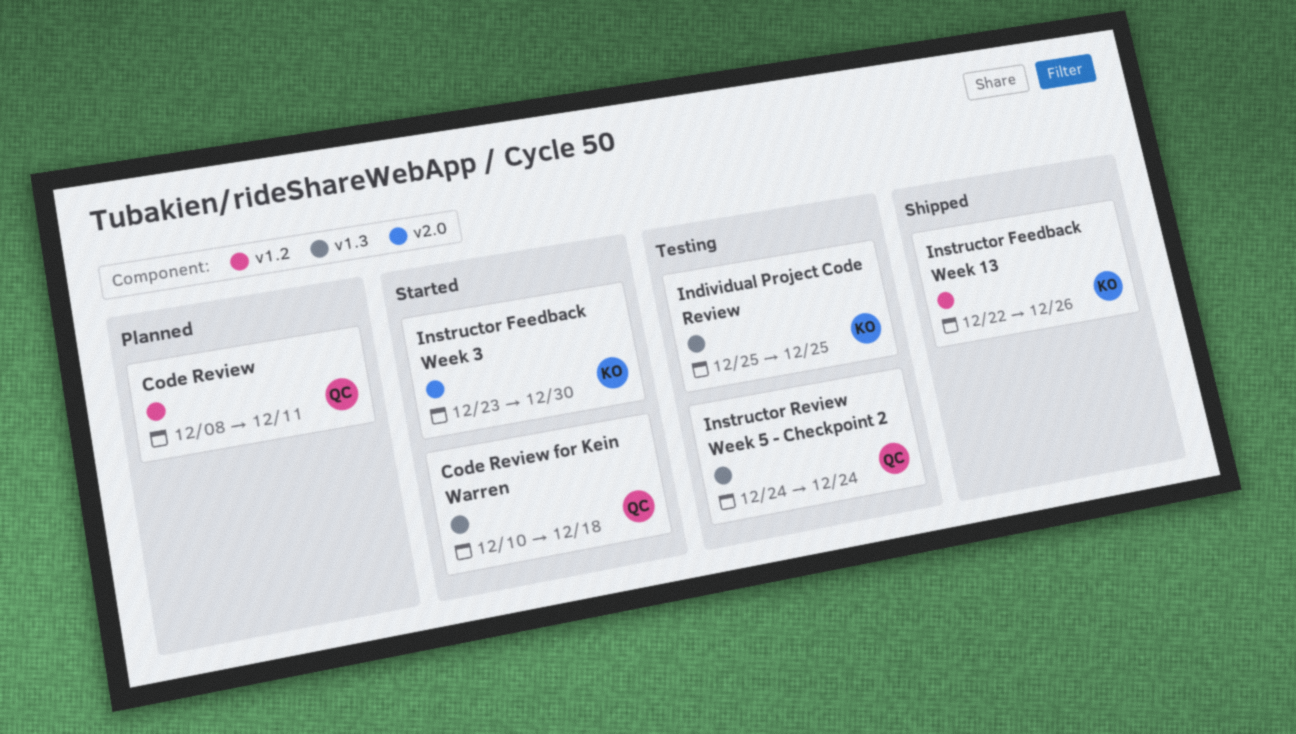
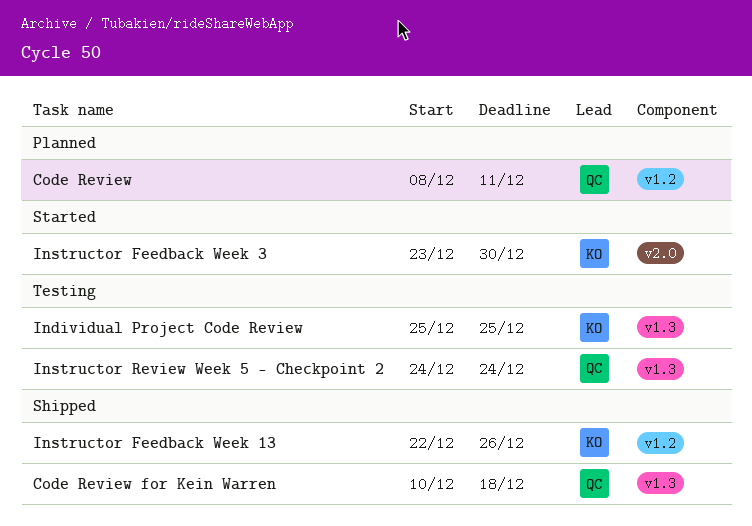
Code Review for Kein Warren, status: Started -> Shipped

